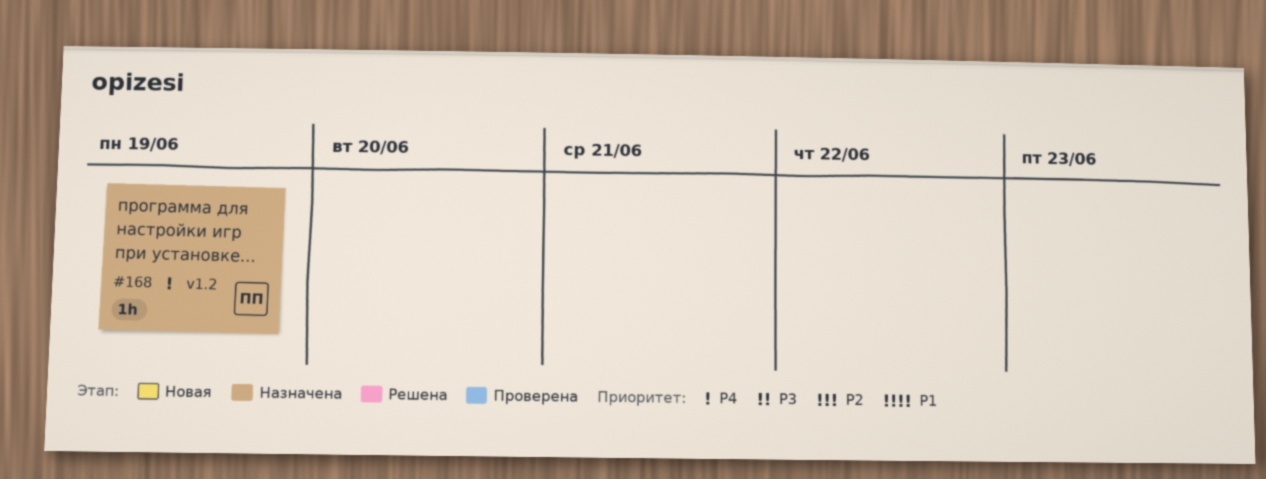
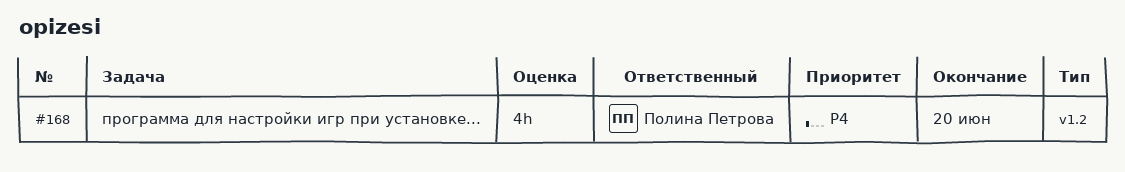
#168, estimate: 1h -> 4h
#168, due: Jun 19 -> Jun 20

